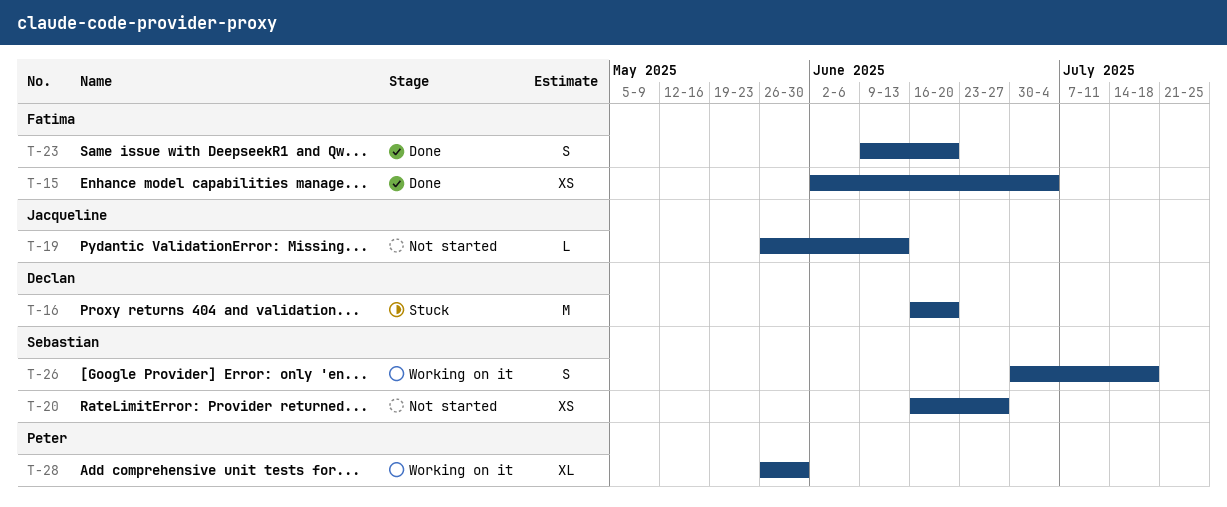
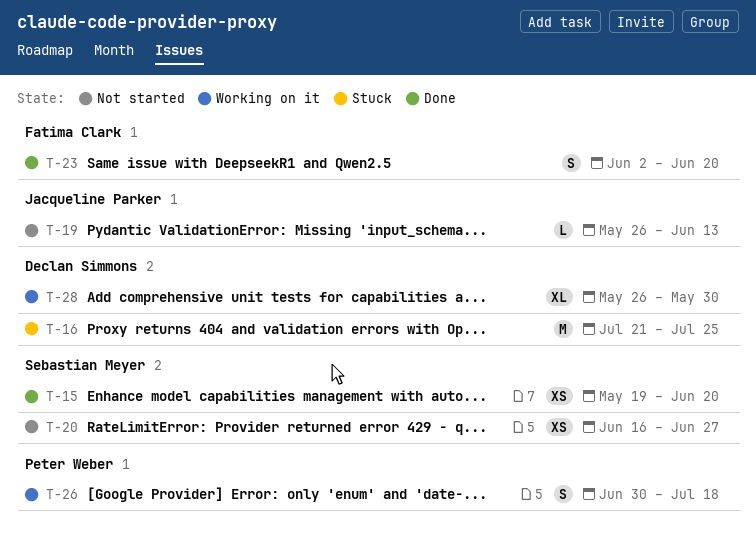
T-15, owner: Fatima Clark -> Sebastian Meyer
T-15, start: Jun 2 -> May 19
T-15, due: Jul 4 -> Jun 20
T-16, start: Jun 16 -> Jul 21
T-16, due: Jun 20 -> Jul 25
T-23, start: Jun 9 -> Jun 2
T-26, owner: Sebastian Meyer -> Peter Weber
T-28, owner: Peter Weber -> Declan Simmons

